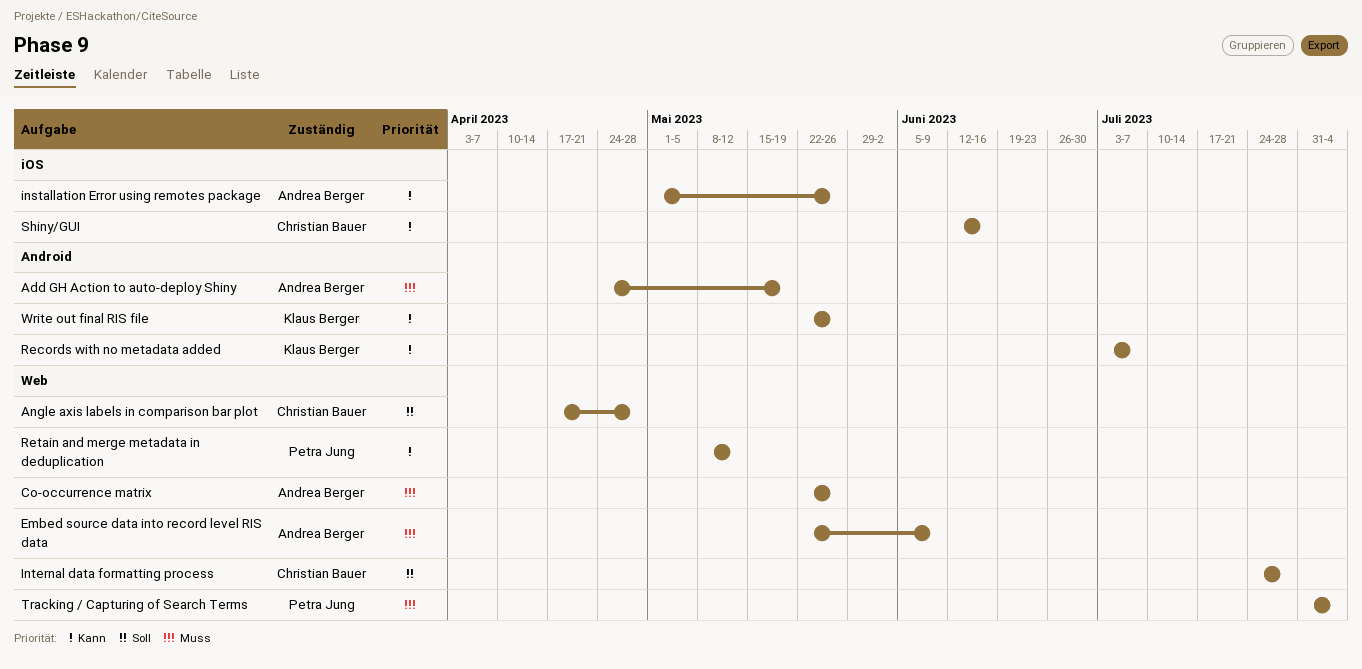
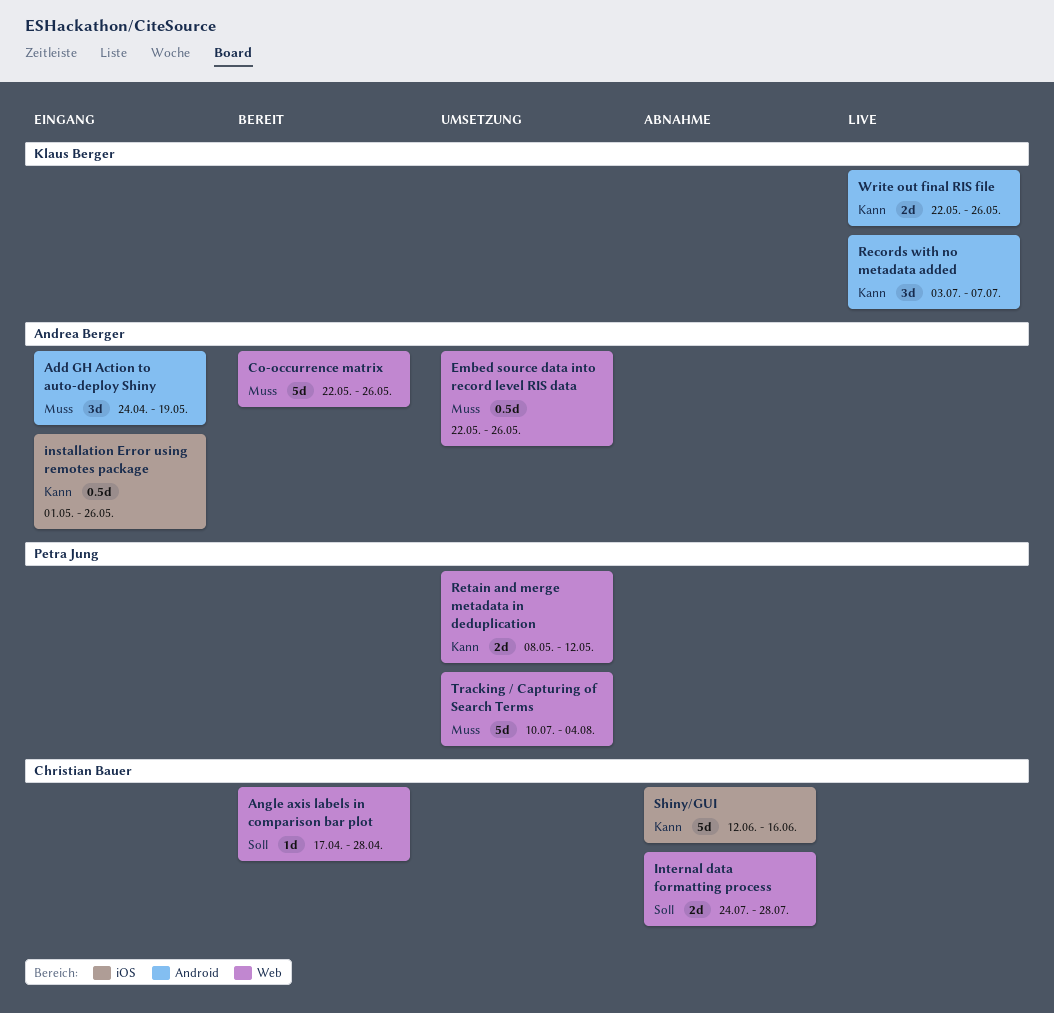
Embed source data into record level RIS data, due: Jun 9 -> May 26
Tracking / Capturing of Search Terms, start: Jul 31 -> Jul 10

